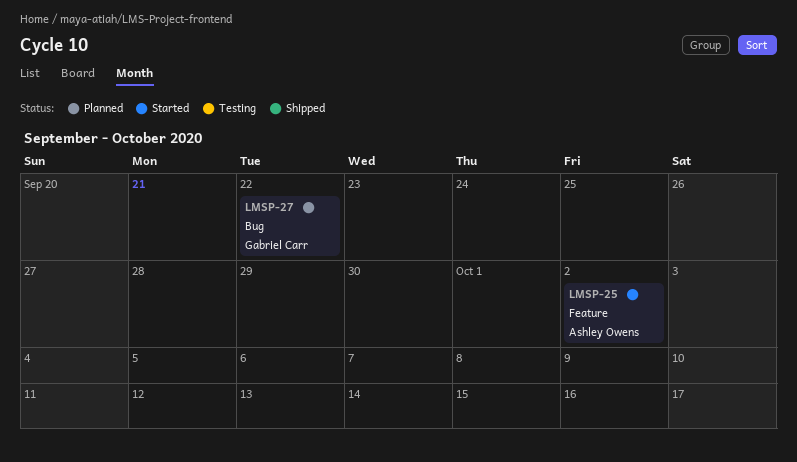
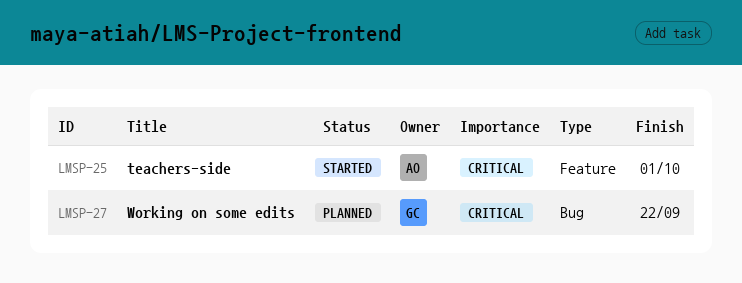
LMSP-25, due: Oct 2 -> Oct 1

